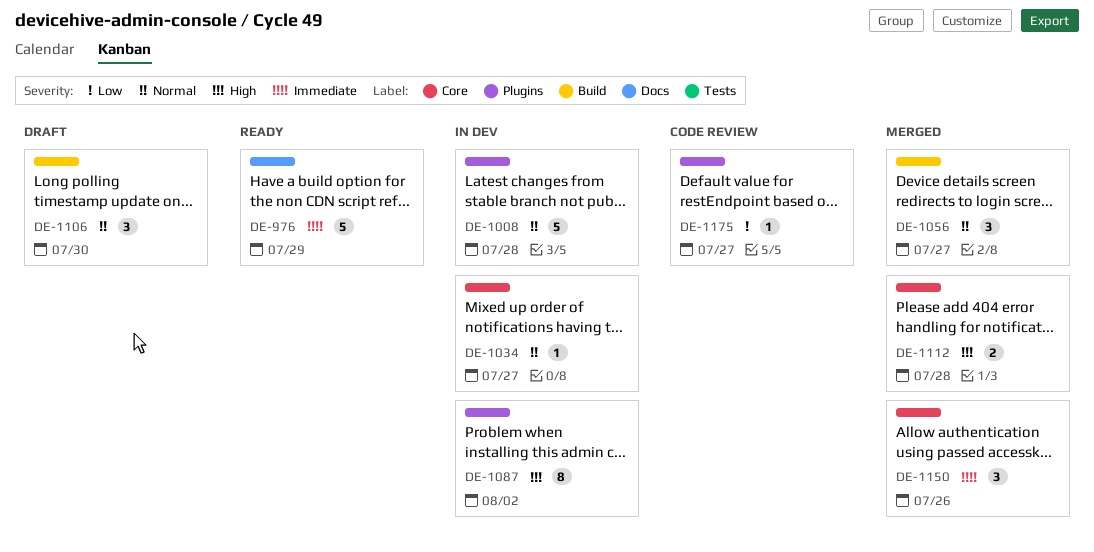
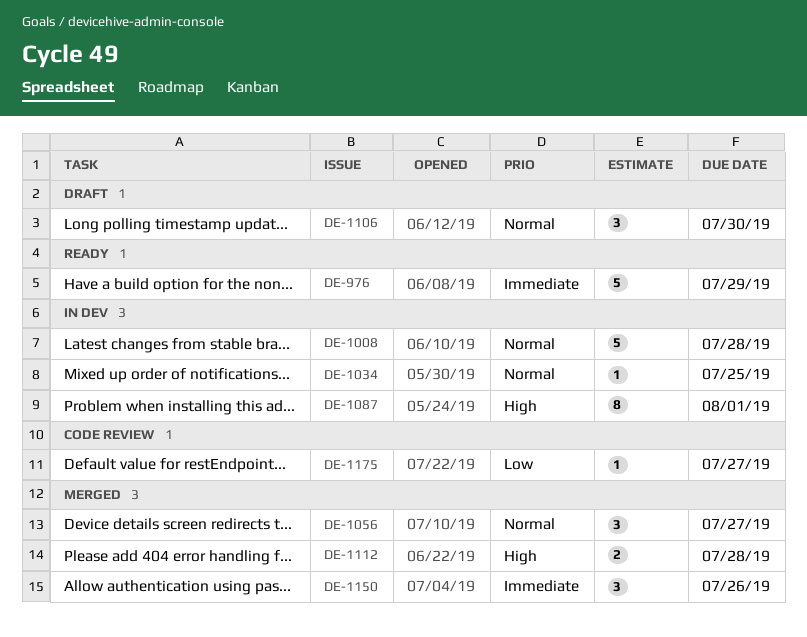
DE-1034, due: Jul 27 -> Jul 25
DE-1087, due: Aug 2 -> Aug 1

